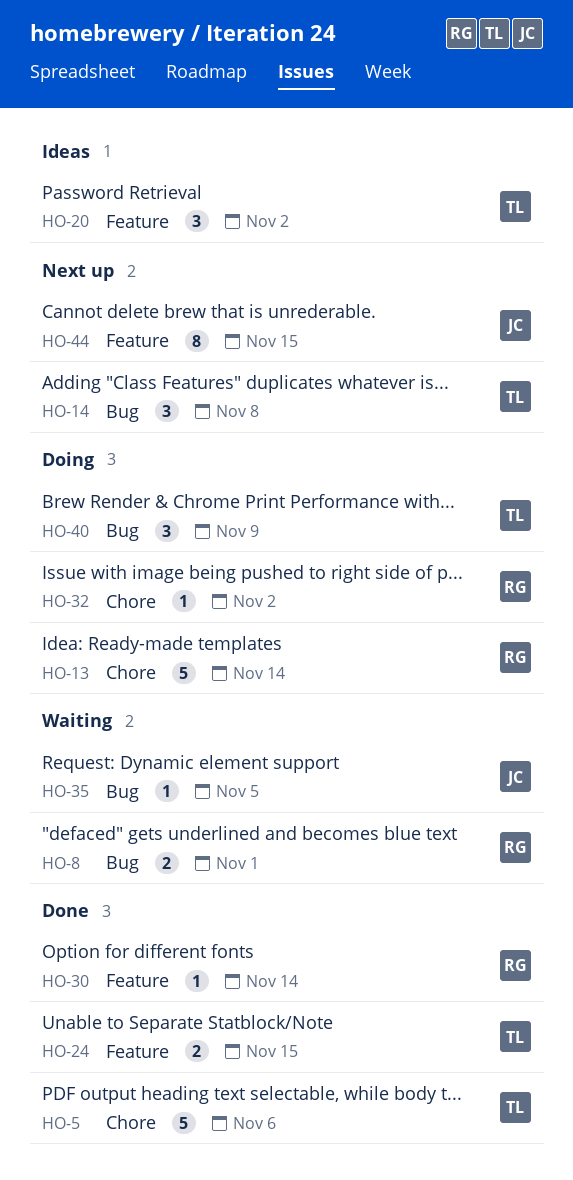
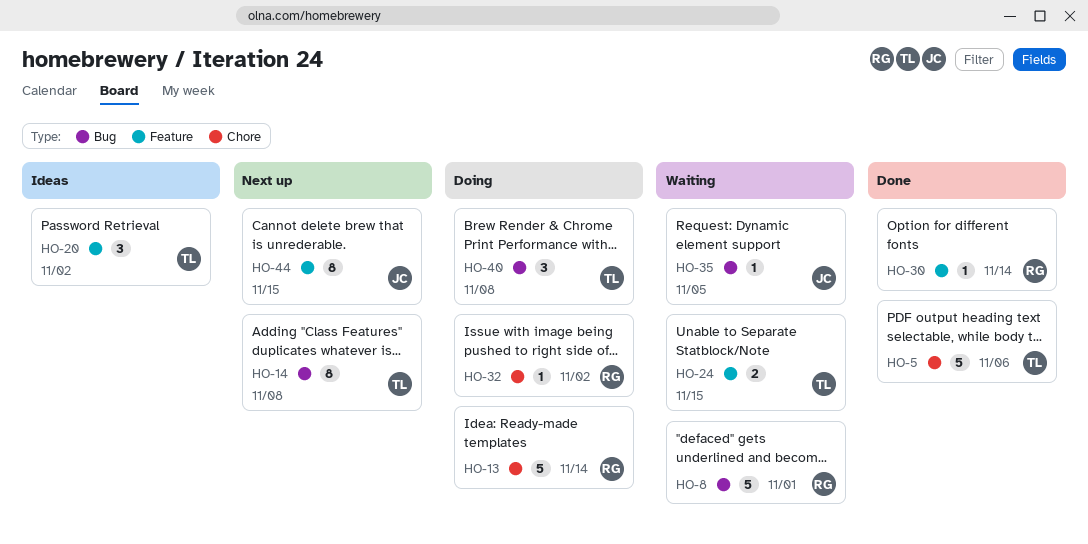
HO-8, estimate: 2 -> 5
HO-14, estimate: 3 -> 8
HO-24, status: Done -> Waiting
HO-40, due: Nov 9 -> Nov 8

